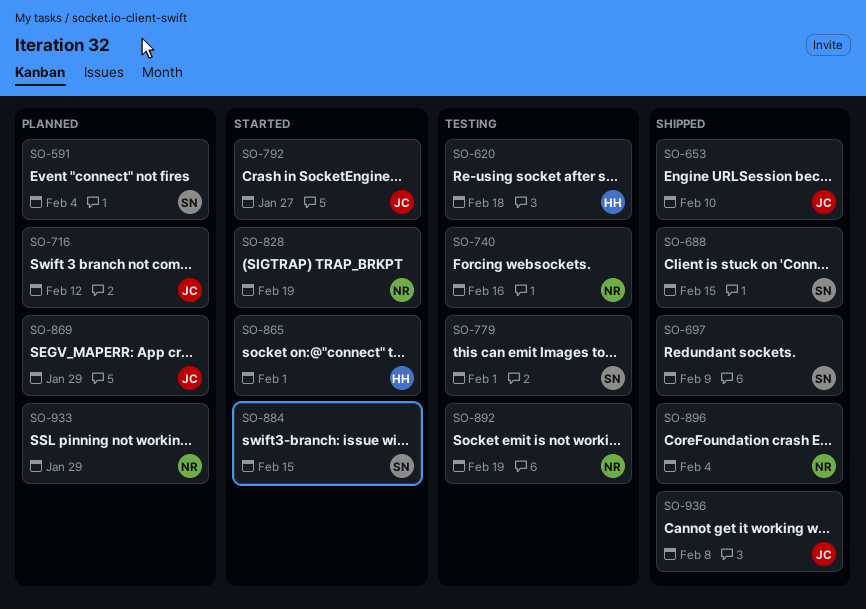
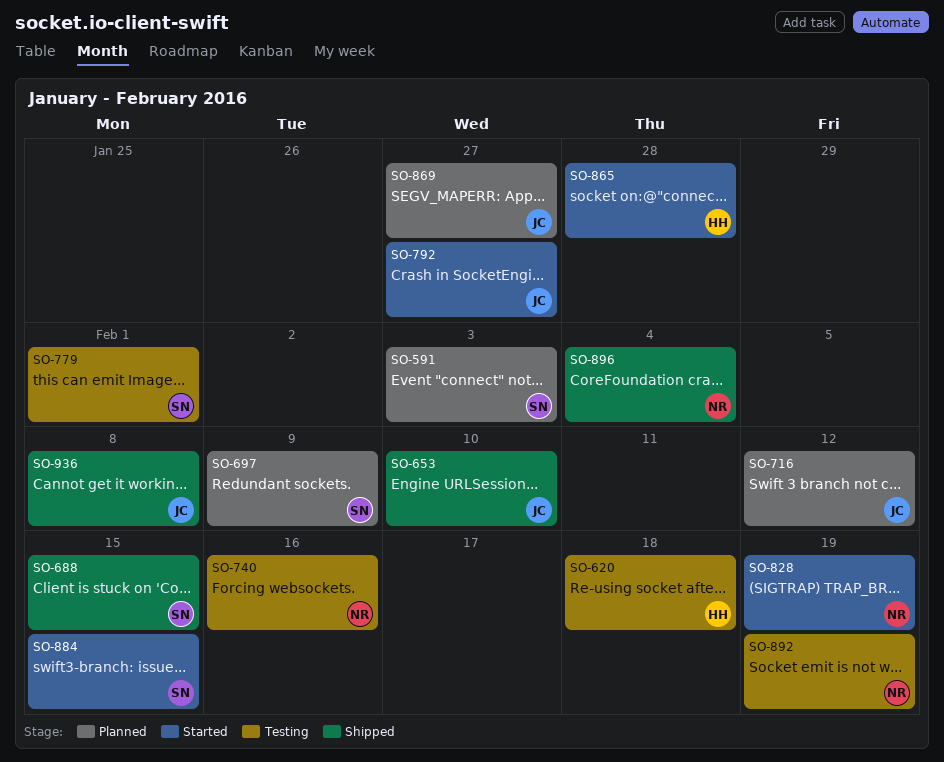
SO-591, due: Feb 4 -> Feb 3
SO-697, status: Shipped -> Planned
SO-865, due: Feb 1 -> Jan 28
SO-869, due: Jan 29 -> Jan 27
SO-933: present -> none

